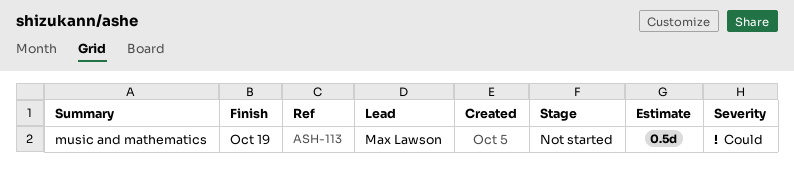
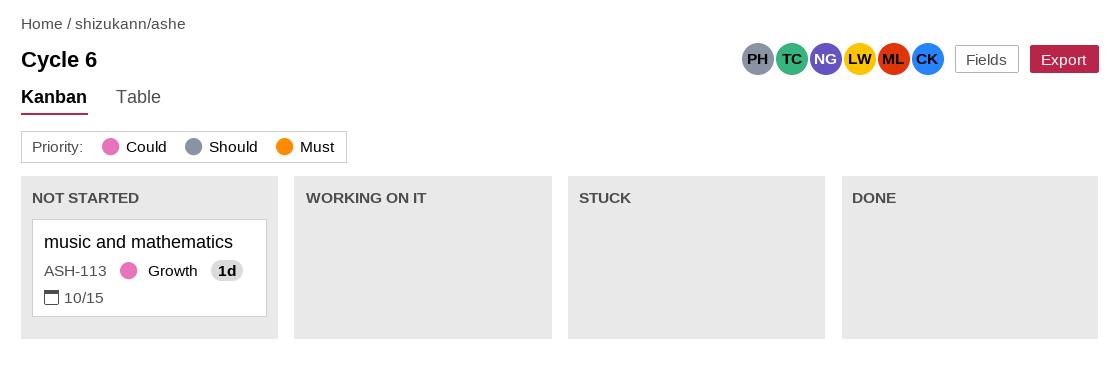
ASH-113, estimate: 0.5d -> 1d
ASH-113, due: Oct 19 -> Oct 15

